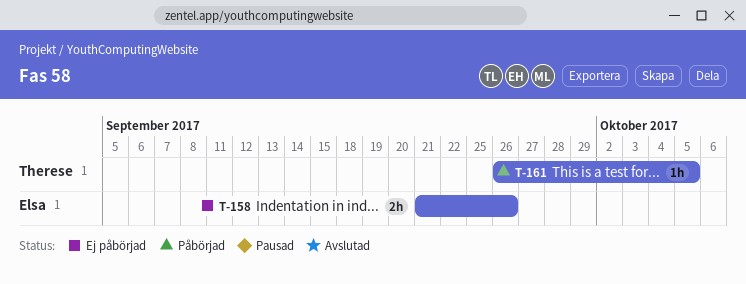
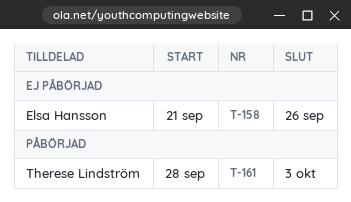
T-161, start: Sep 26 -> Sep 28
T-161, due: Oct 5 -> Oct 3

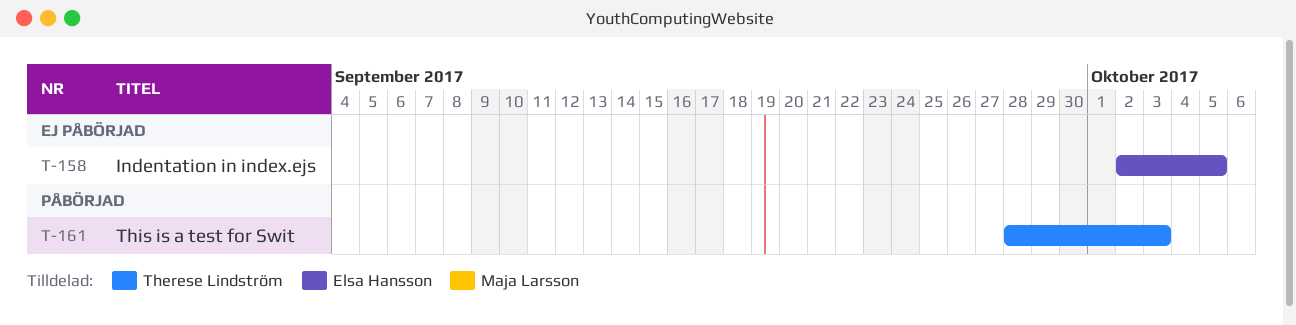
T-158, start: Sep 21 -> Oct 2
T-158, due: Sep 26 -> Oct 5

